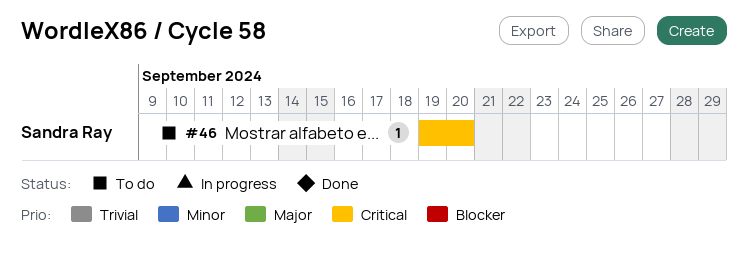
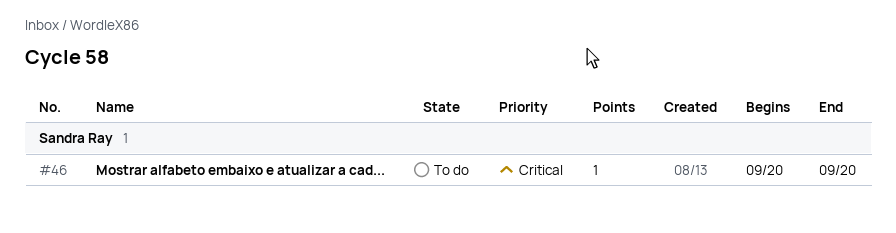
#46, start: Sep 19 -> Sep 20

